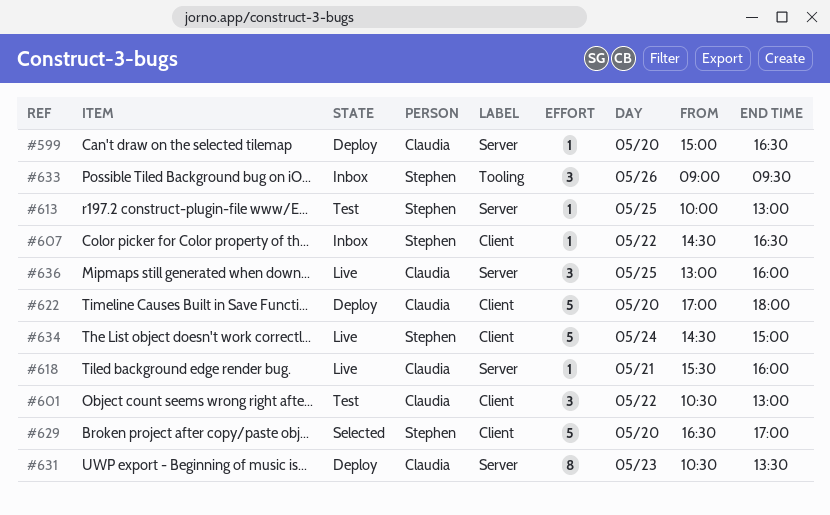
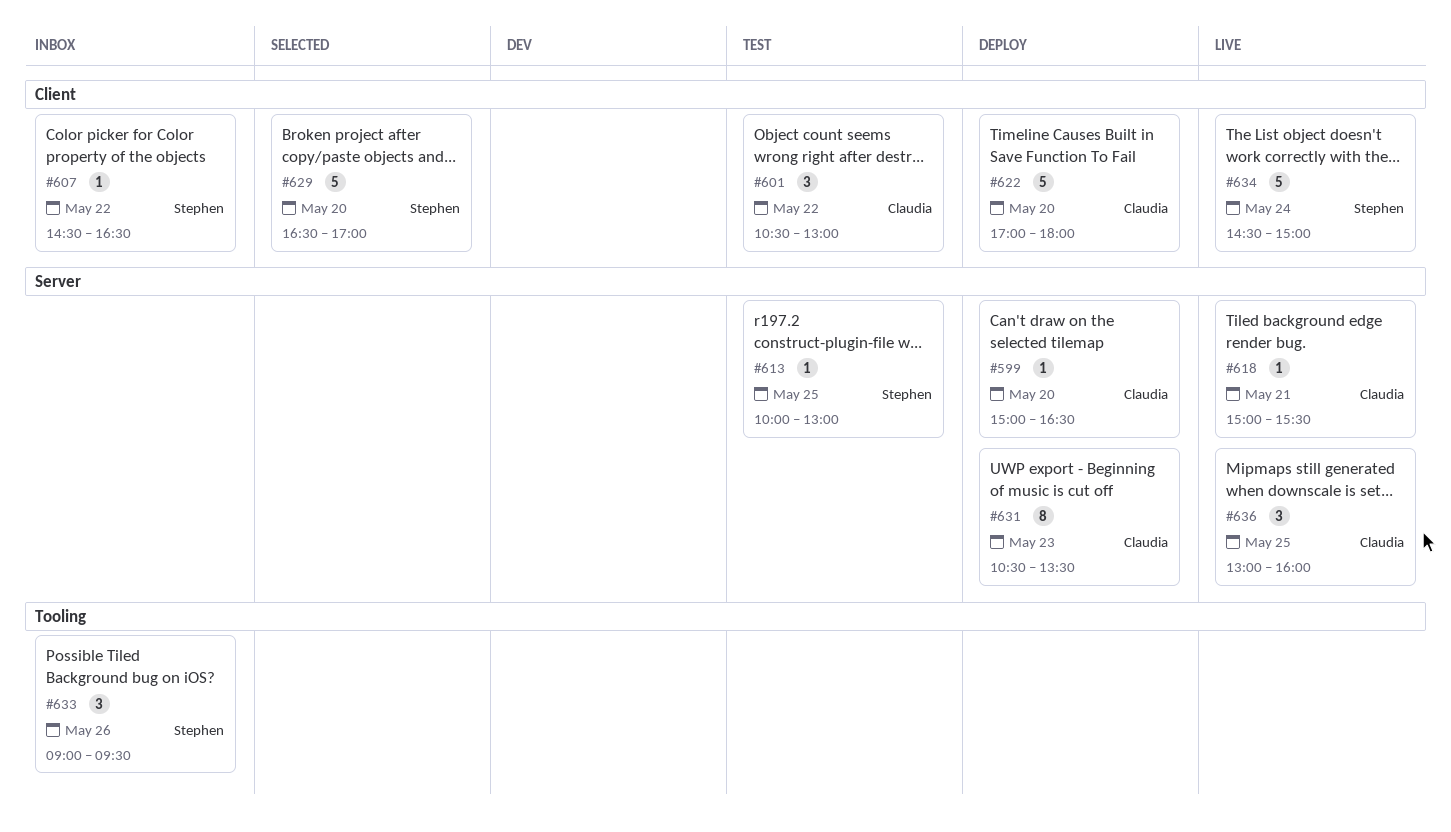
#618, begins: 15:30 -> 15:00
#618, ends: 16:00 -> 15:30

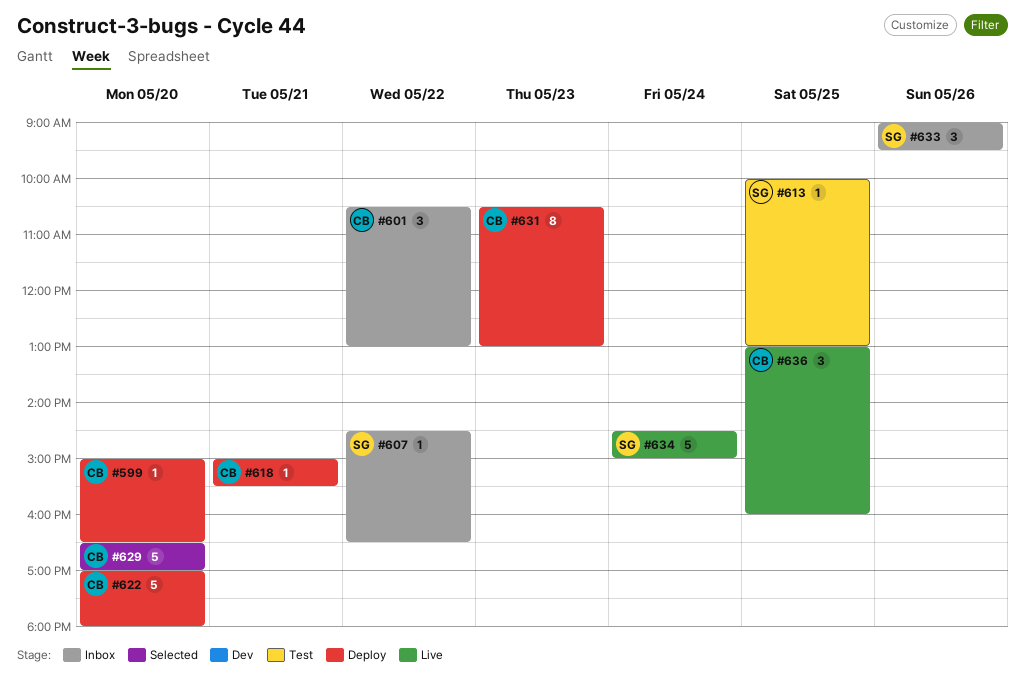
#601, status: Test -> Inbox
#618, status: Live -> Deploy
#629, owner: Stephen -> Claudia
#631, ends: 13:30 -> 13:00

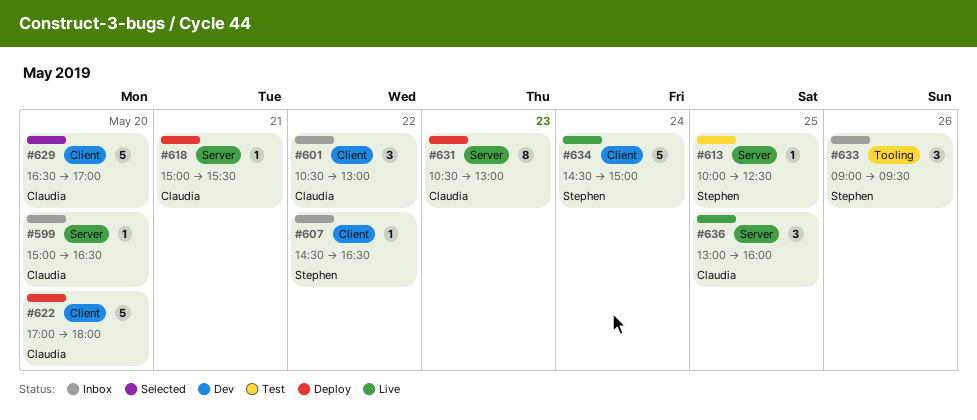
#599, status: Deploy -> Inbox
#613, ends: 13:00 -> 12:30

